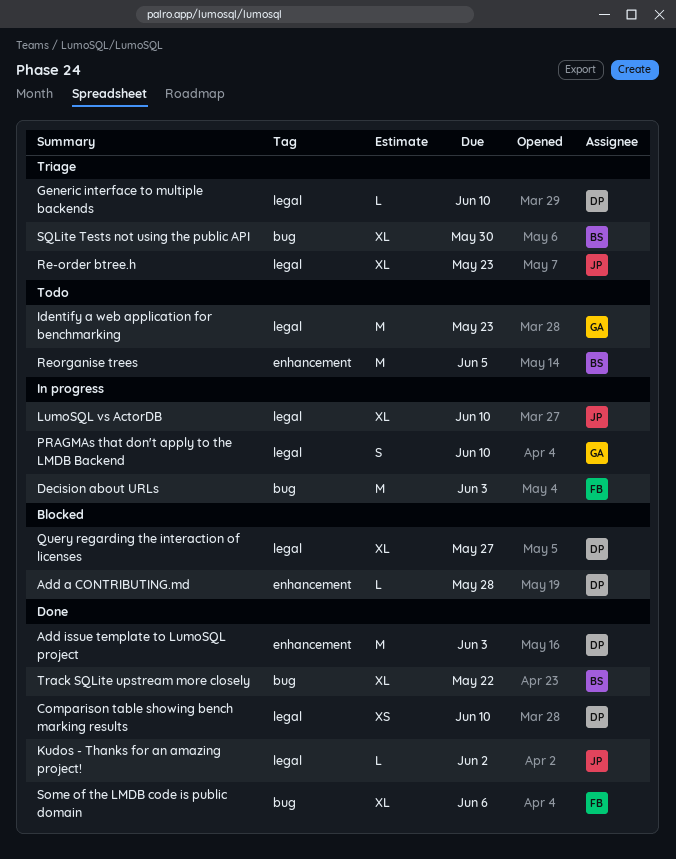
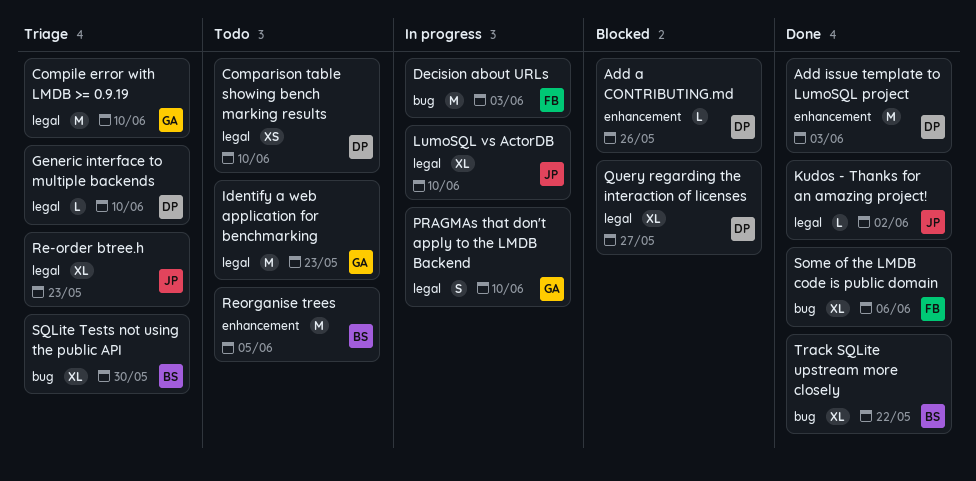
Add a CONTRIBUTING.md, due: May 28 -> May 26
Comparison table showing bench marking results, status: Done -> Todo
Compile error with LMDB >= 0.9.19: none -> present

